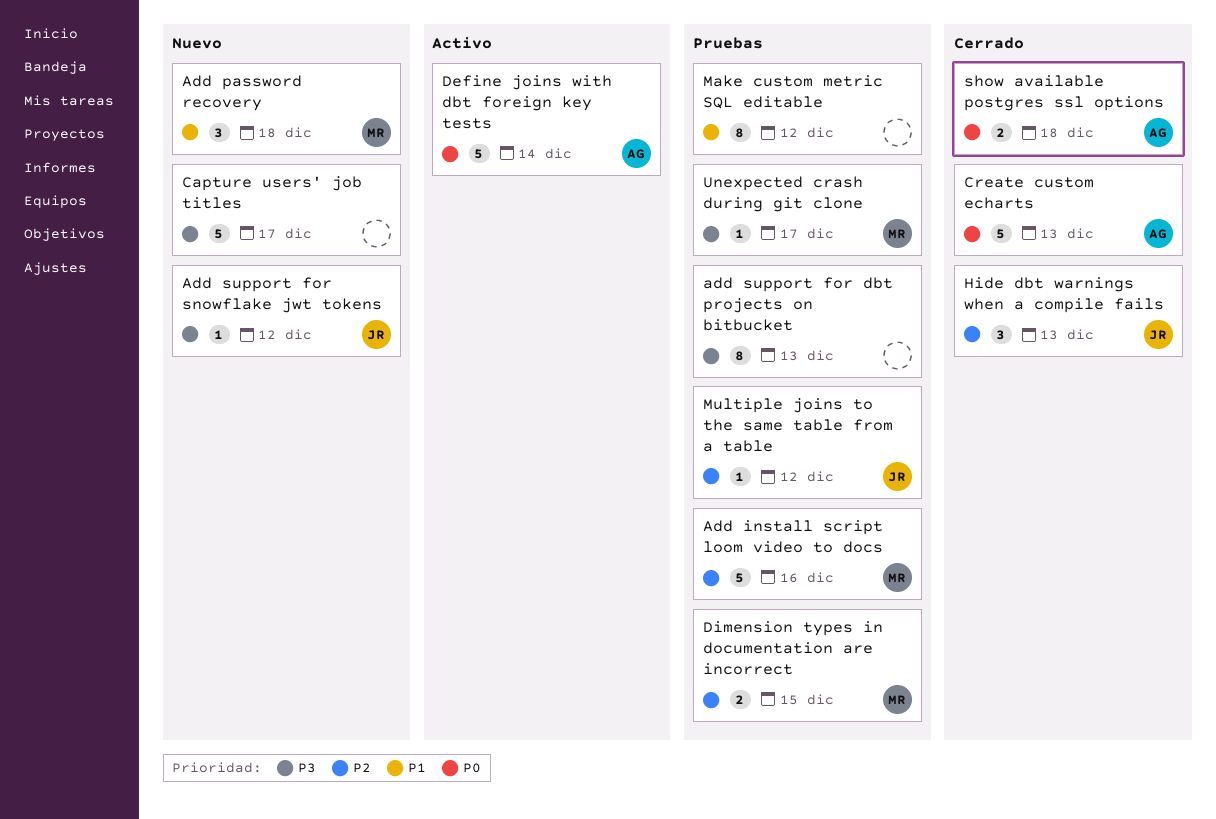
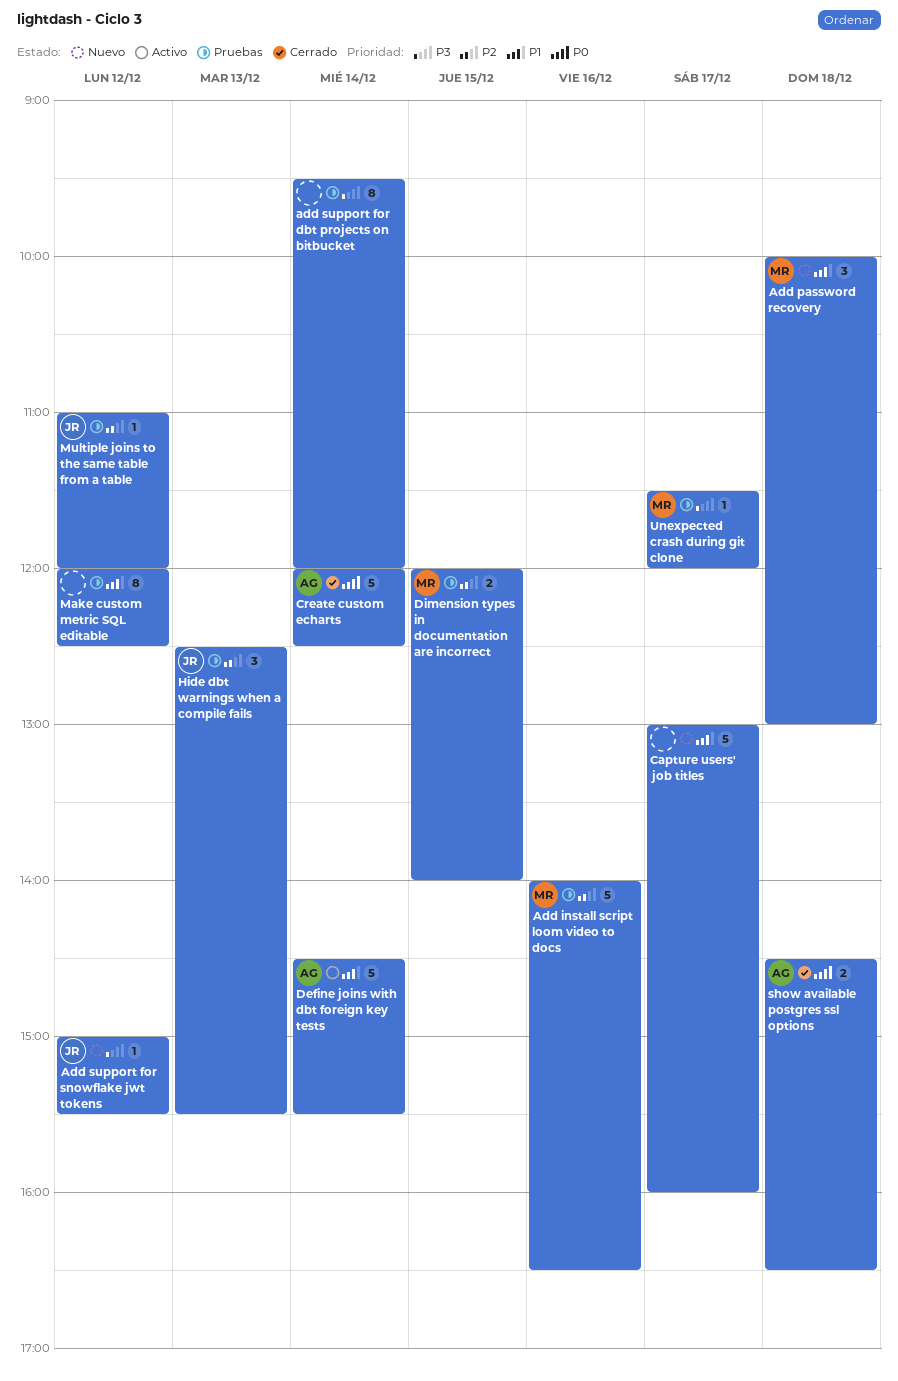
add support for dbt projects on bitbucket, day: Dec 13 -> Dec 14
Capture users' job titles, priority: P3 -> P1
Create custom echarts, day: Dec 13 -> Dec 14
Define joins with dbt foreign key tests, priority: P0 -> P1
Hide dbt warnings when a compile fails, status: Cerrado -> Pruebas

